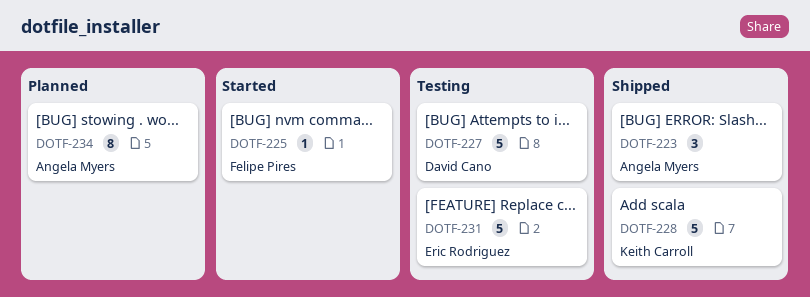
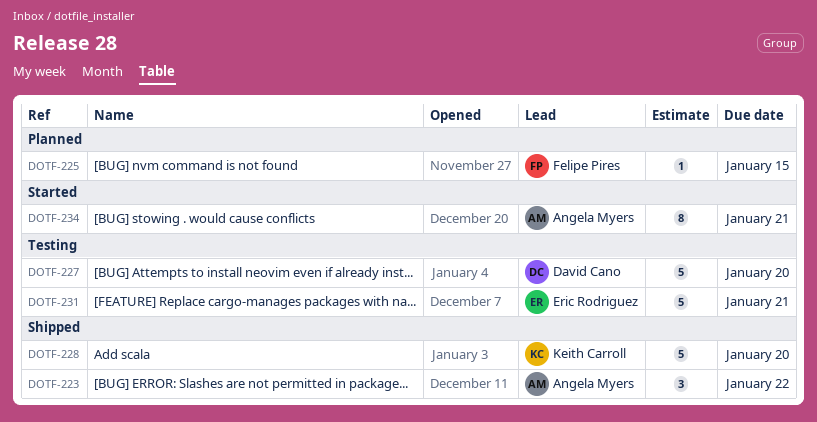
DOTF-225, status: Started -> Planned
DOTF-234, status: Planned -> Started

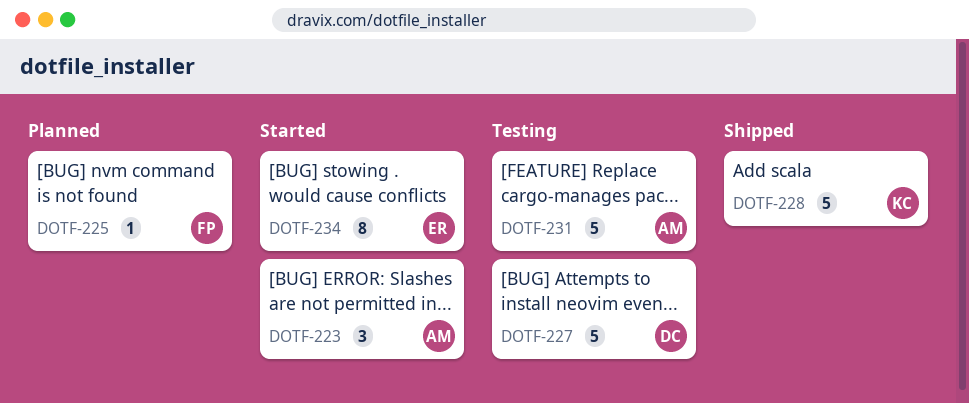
DOTF-223, status: Shipped -> Started
DOTF-231, owner: Eric Rodriguez -> Angela Myers
DOTF-234, owner: Angela Myers -> Eric Rodriguez

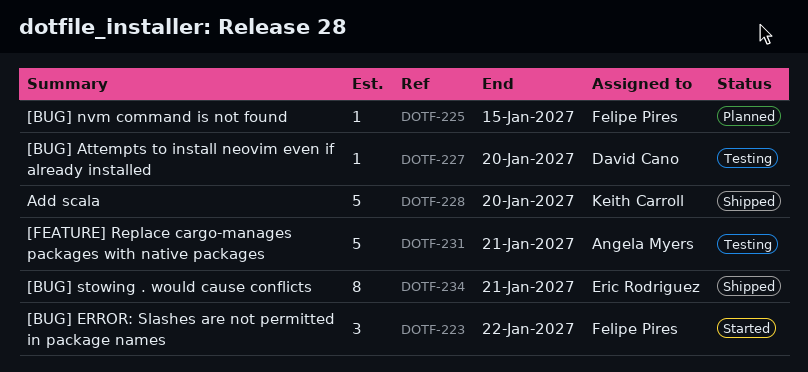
DOTF-223, owner: Angela Myers -> Felipe Pires
DOTF-227, estimate: 5 -> 1
DOTF-234, status: Started -> Shipped

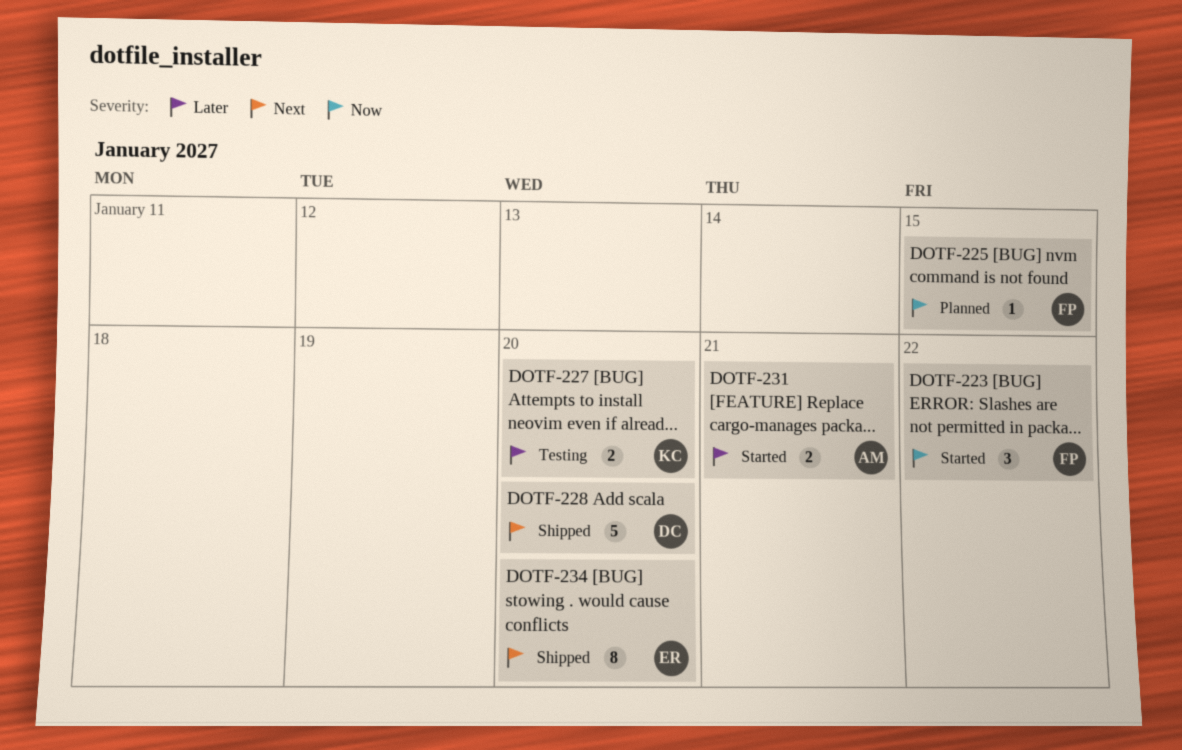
DOTF-227, owner: David Cano -> Keith Carroll
DOTF-227, estimate: 1 -> 2
DOTF-228, owner: Keith Carroll -> David Cano
DOTF-231, status: Testing -> Started
DOTF-231, estimate: 5 -> 2
DOTF-234, due: Jan 21 -> Jan 20

